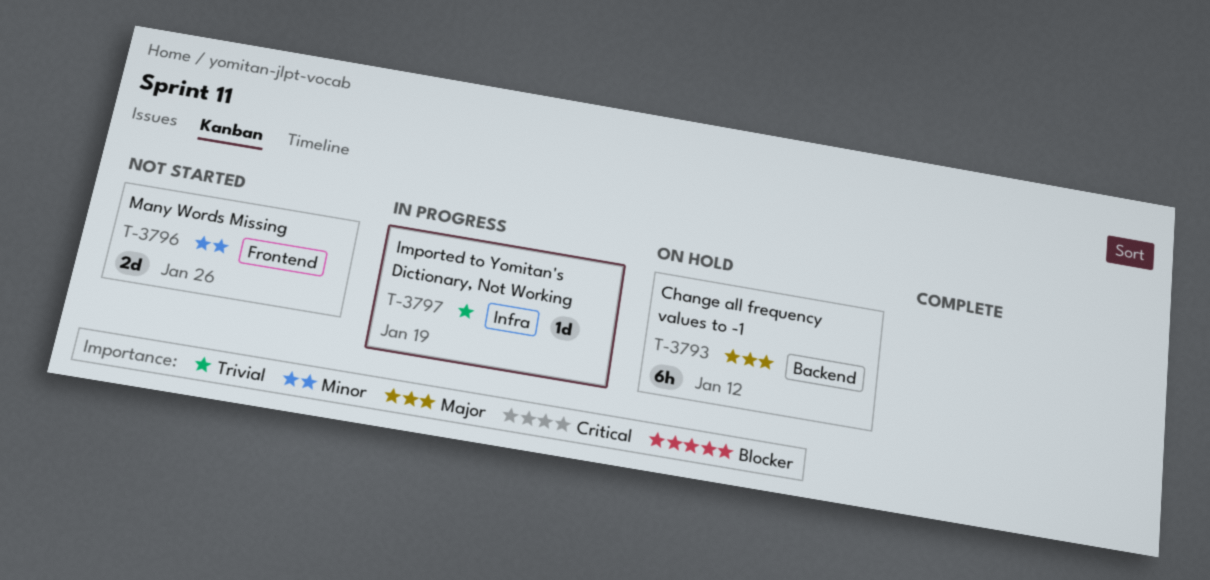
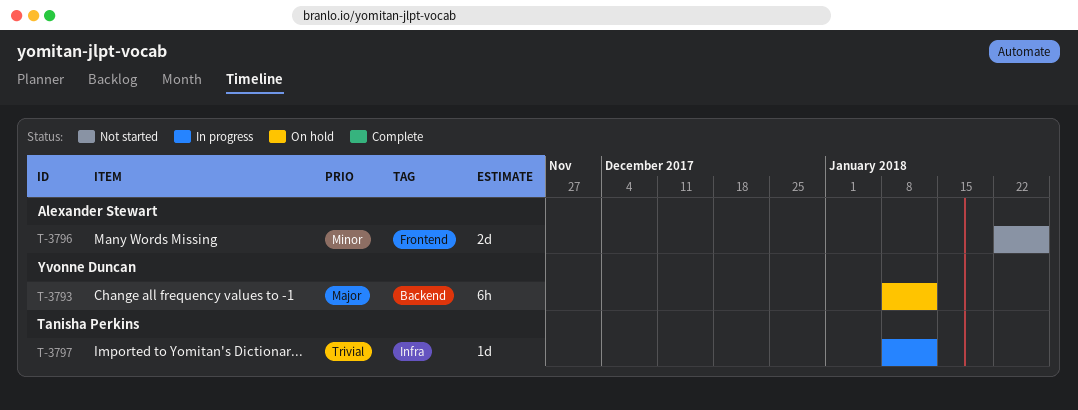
T-3797, due: Jan 19 -> Jan 12

